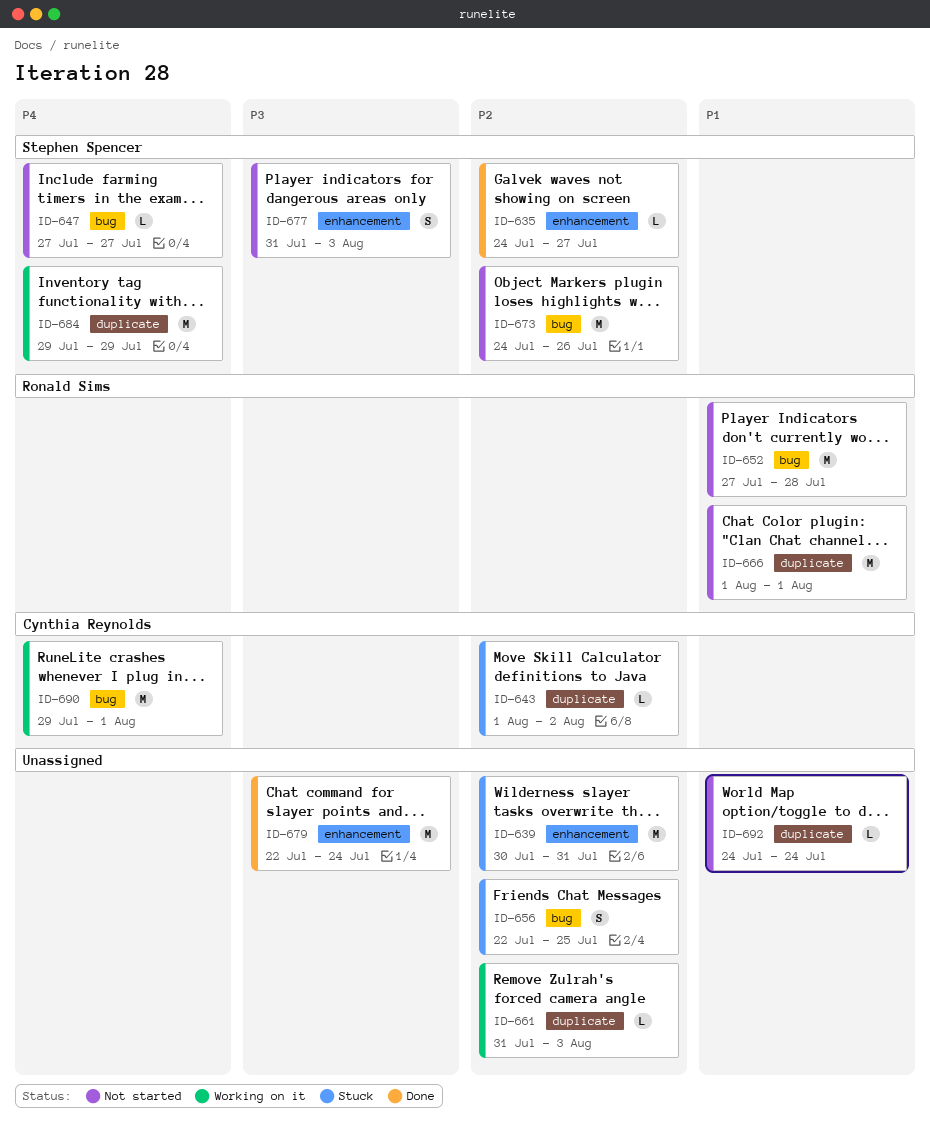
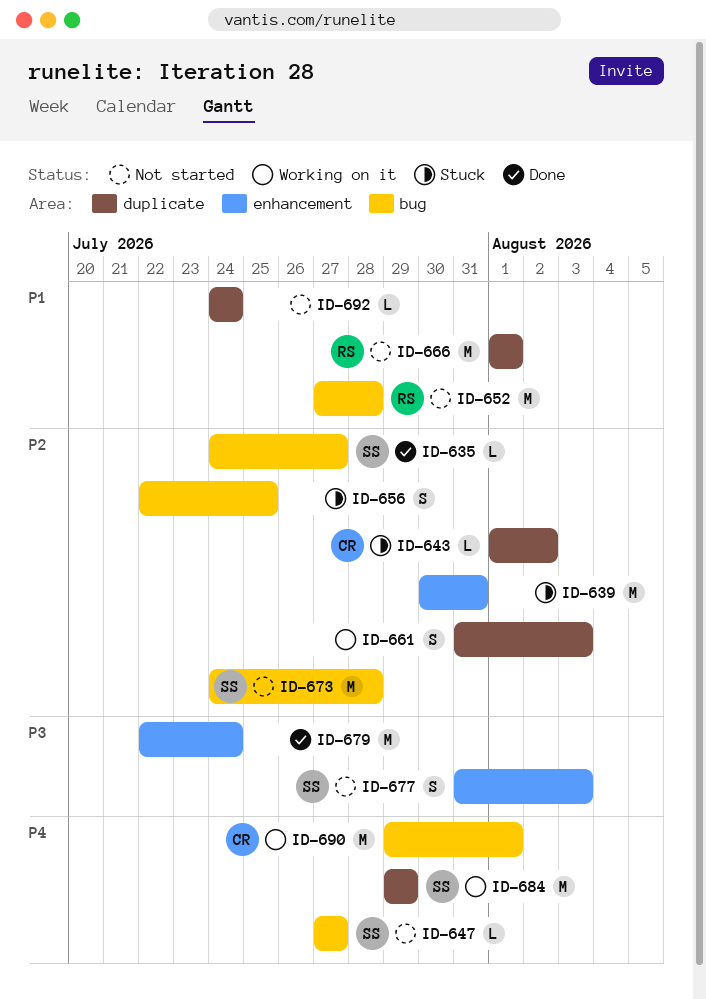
ID-635, label: enhancement -> bug
ID-661, estimate: L -> S
ID-673, due: Jul 26 -> Jul 28

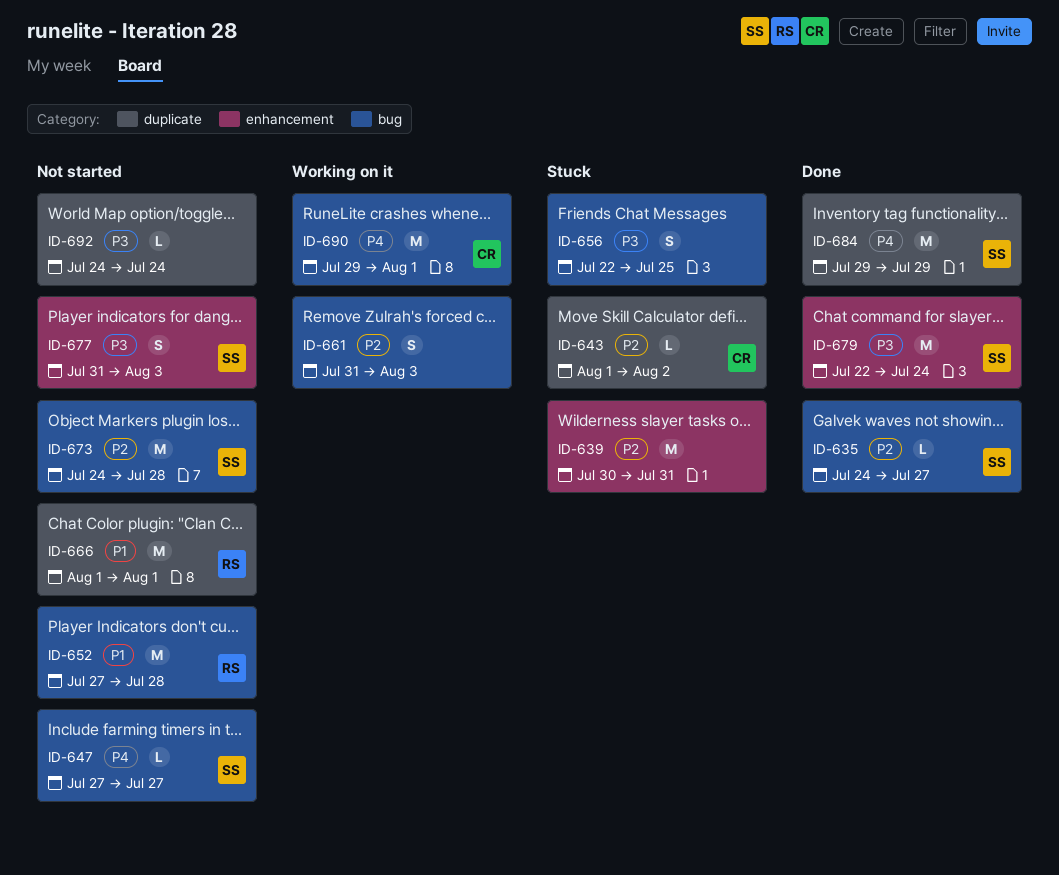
ID-656, priority: P2 -> P3
ID-661, label: duplicate -> bug
ID-679, owner: none -> SS
ID-684, status: Working on it -> Done
ID-692, priority: P1 -> P3

